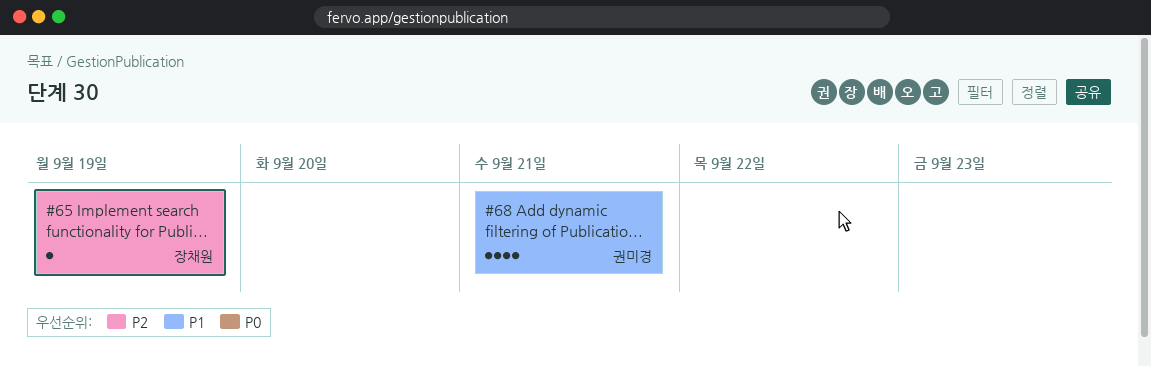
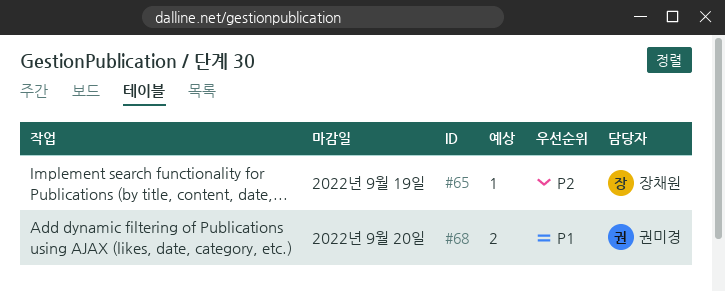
#68, estimate: 4 -> 2
#68, due: Sep 21 -> Sep 20

